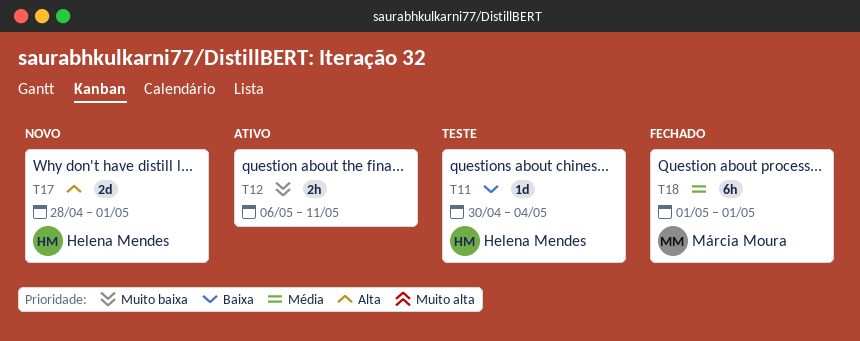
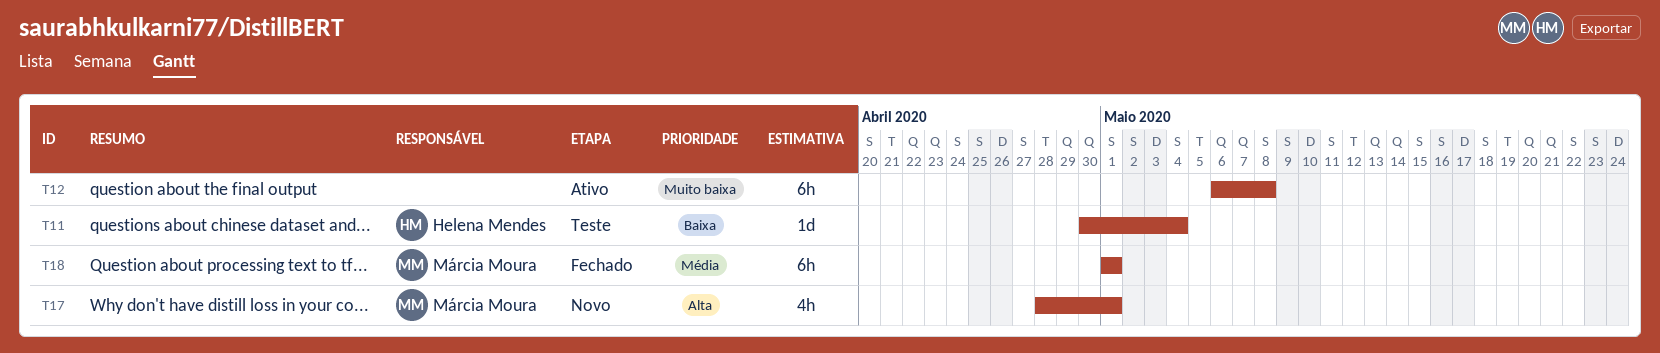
T12, estimate: 2h -> 6h
T12, due: May 11 -> May 8
T17, owner: Helena Mendes -> Márcia Moura
T17, estimate: 2d -> 4h

